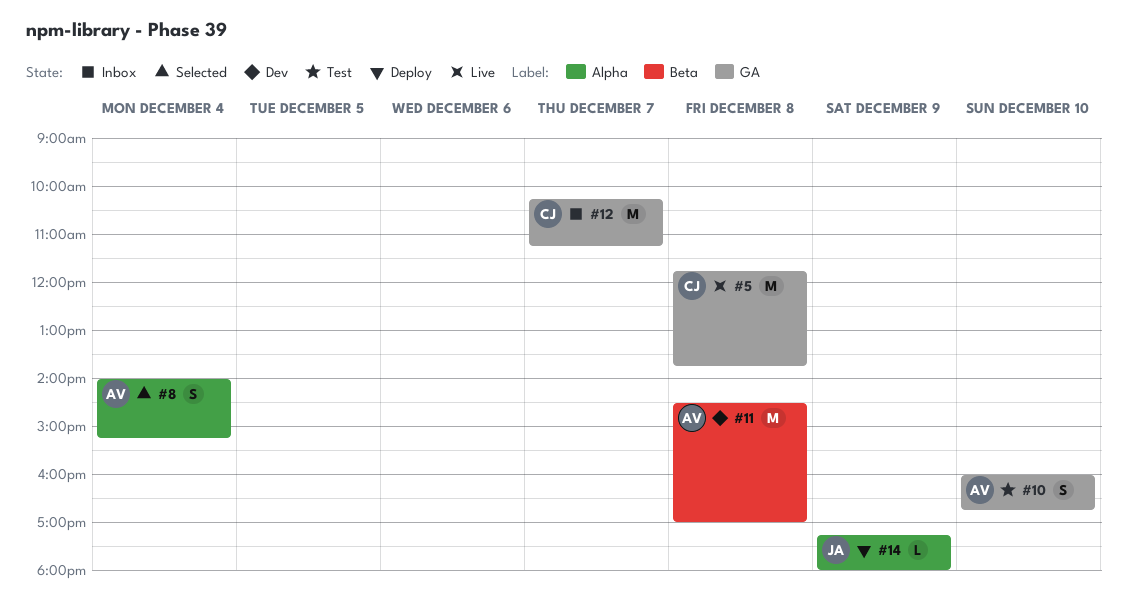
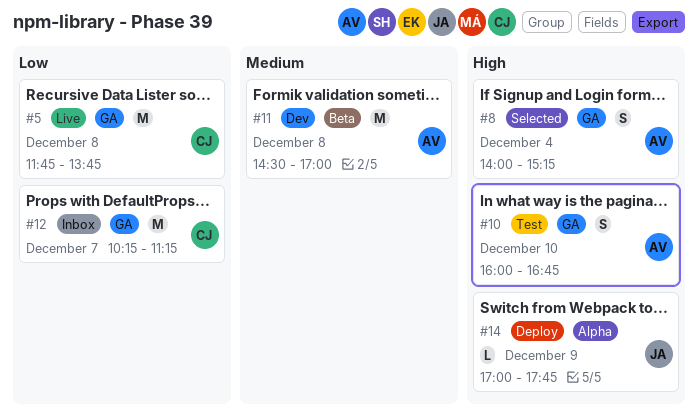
#8, label: Alpha -> GA
#14, begins: 17:15 -> 17:00
#14, ends: 18:00 -> 17:45

